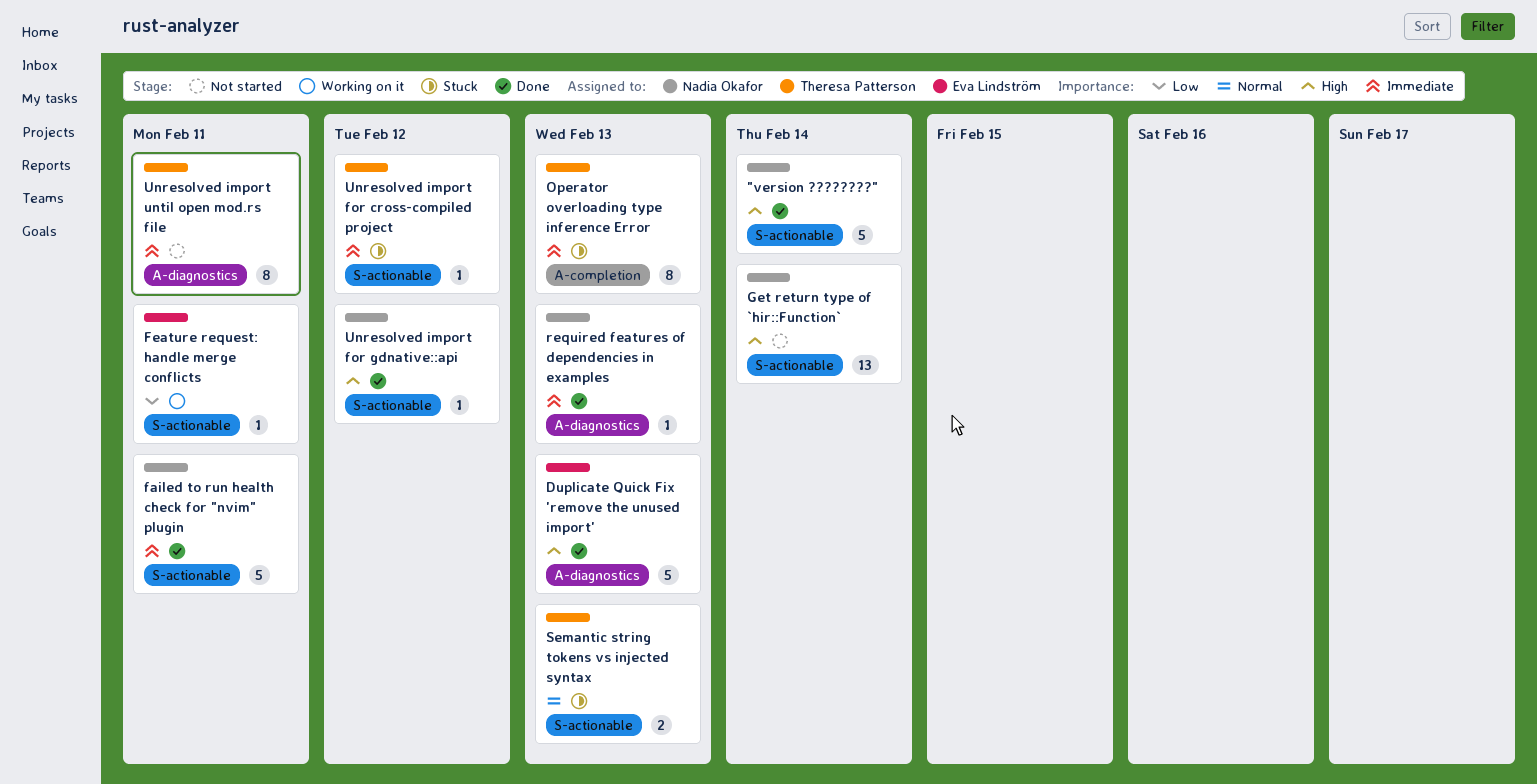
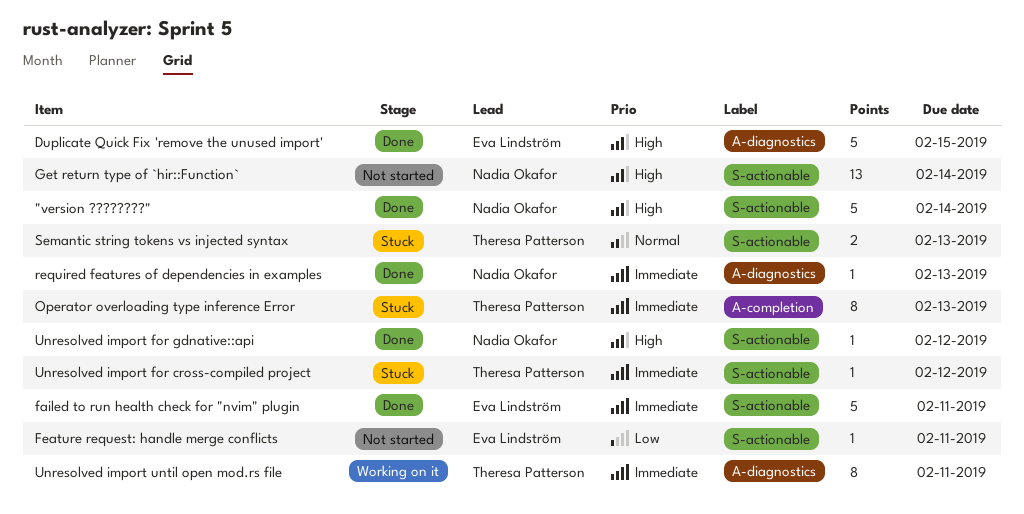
Duplicate Quick Fix 'remove the unused import', due: Feb 13 -> Feb 15
failed to run health check for "nvim" plugin, owner: Nadia Okafor -> Eva Lindström
Feature request: handle merge conflicts, status: Working on it -> Not started
Unresolved import until open mod.rs file, status: Not started -> Working on it

